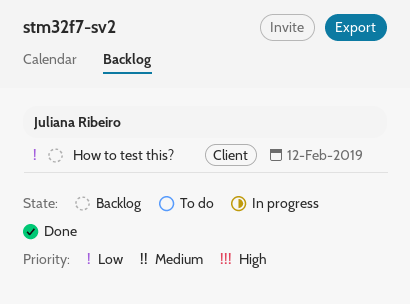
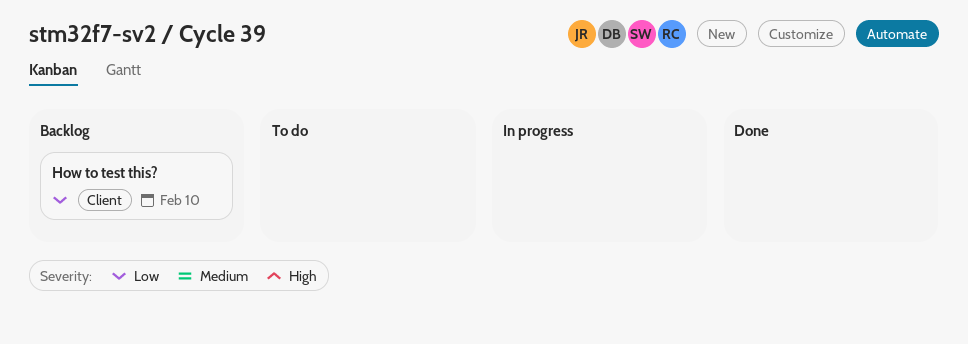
How to test this?, due: Feb 12 -> Feb 10

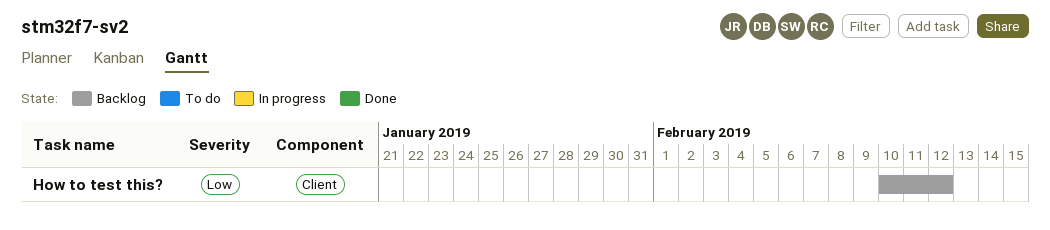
How to test this?, due: Feb 10 -> Feb 12

